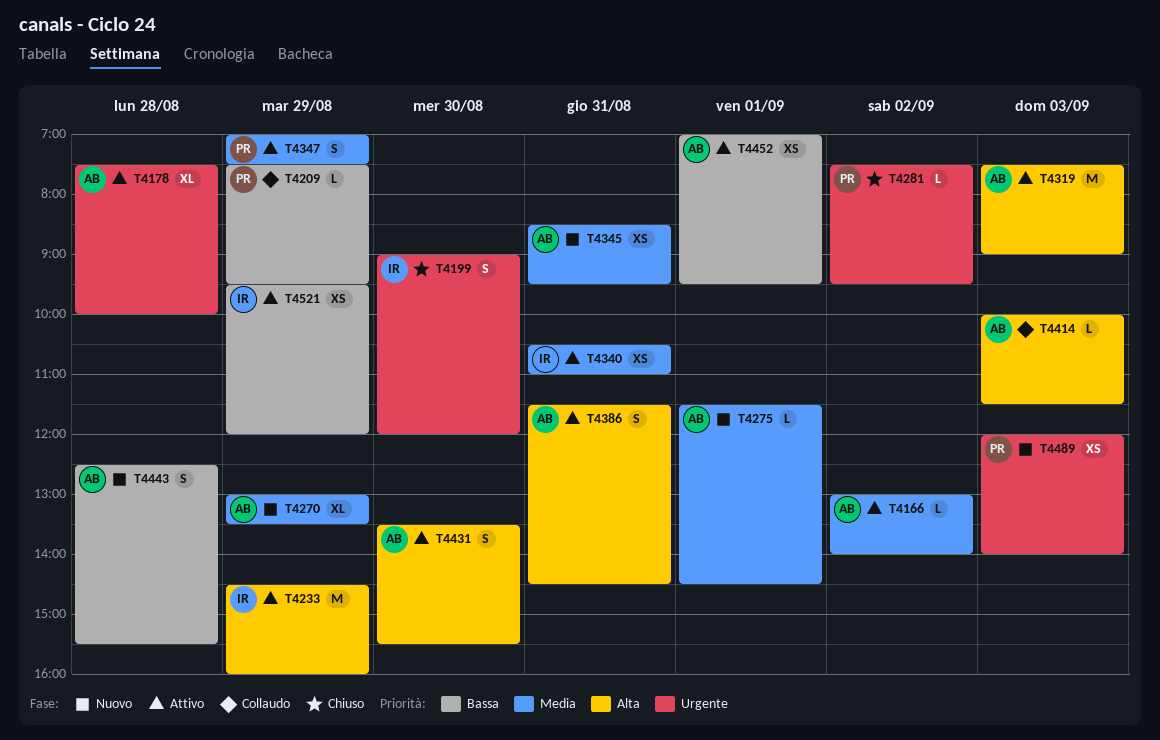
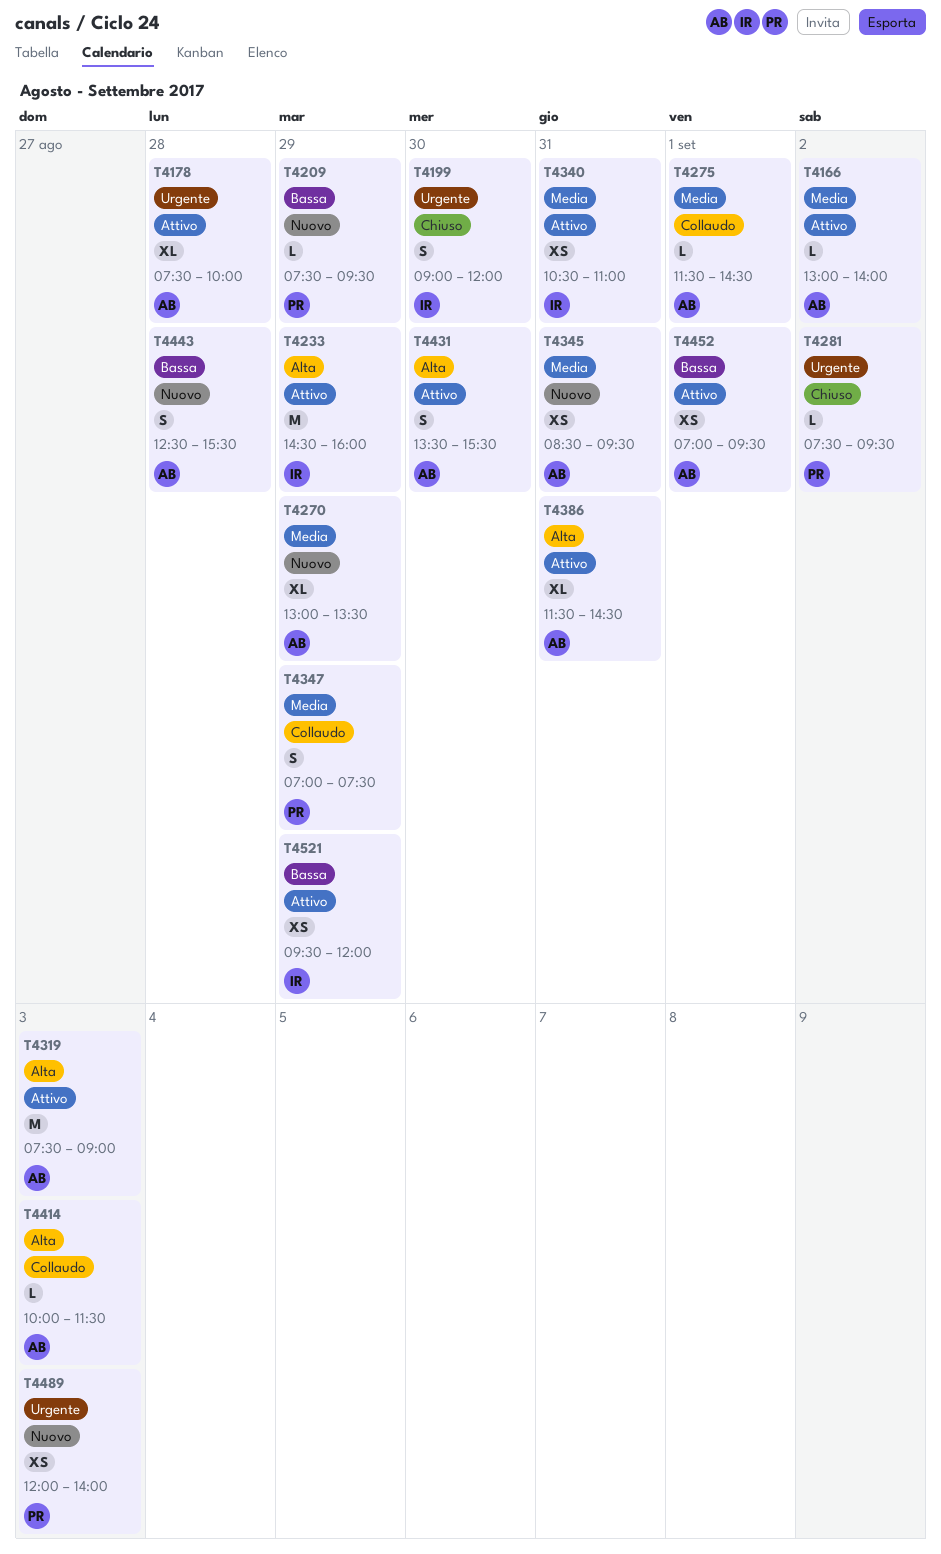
T4209, status: Collaudo -> Nuovo
T4275, status: Nuovo -> Collaudo
T4347, status: Attivo -> Collaudo
T4386, estimate: S -> XL

